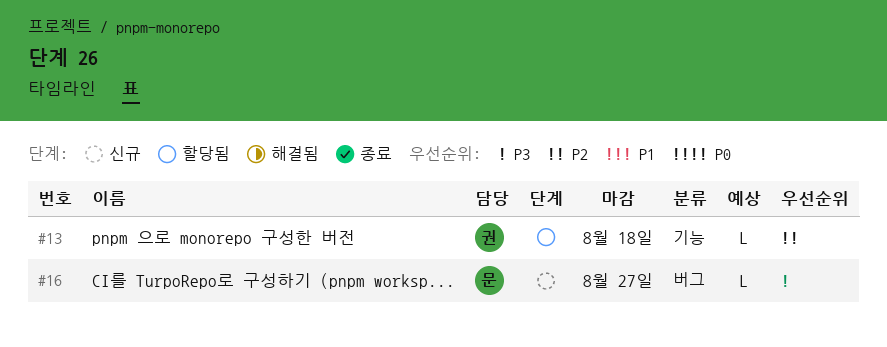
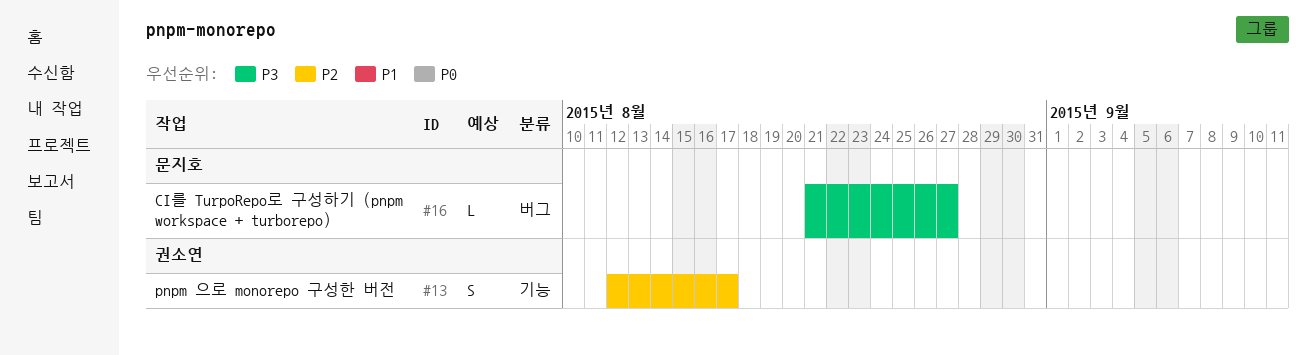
#13, estimate: L -> S
#13, due: Aug 18 -> Aug 17

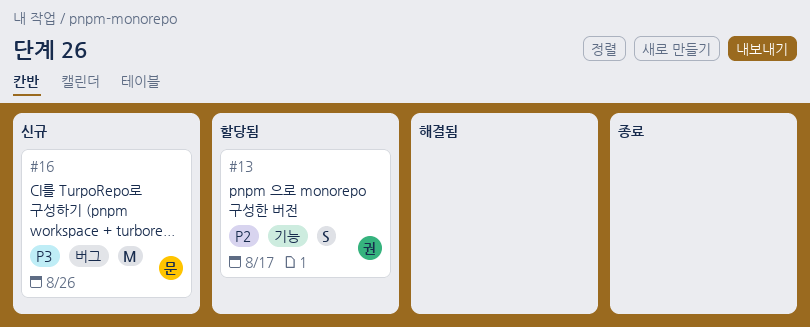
#16, estimate: L -> M
#16, due: Aug 27 -> Aug 26

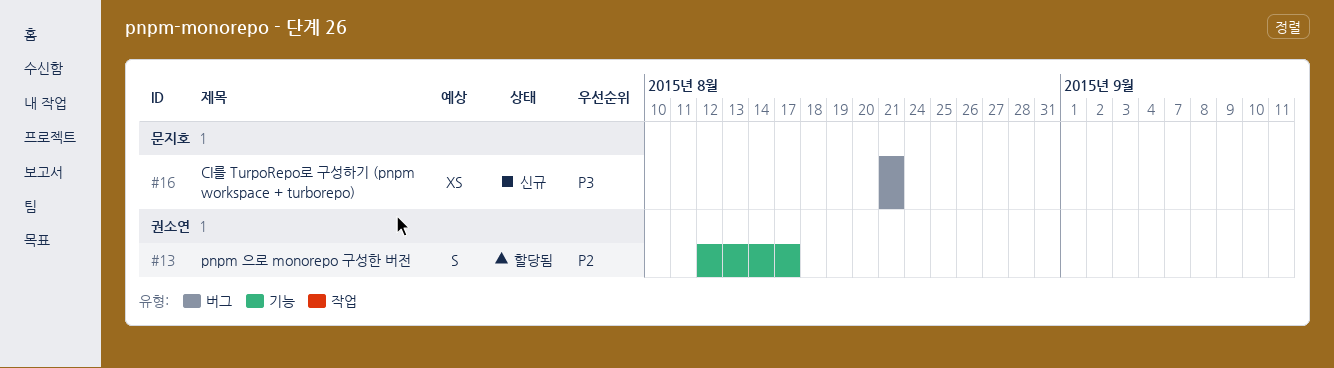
#16, estimate: M -> XS
#16, due: Aug 26 -> Aug 21

